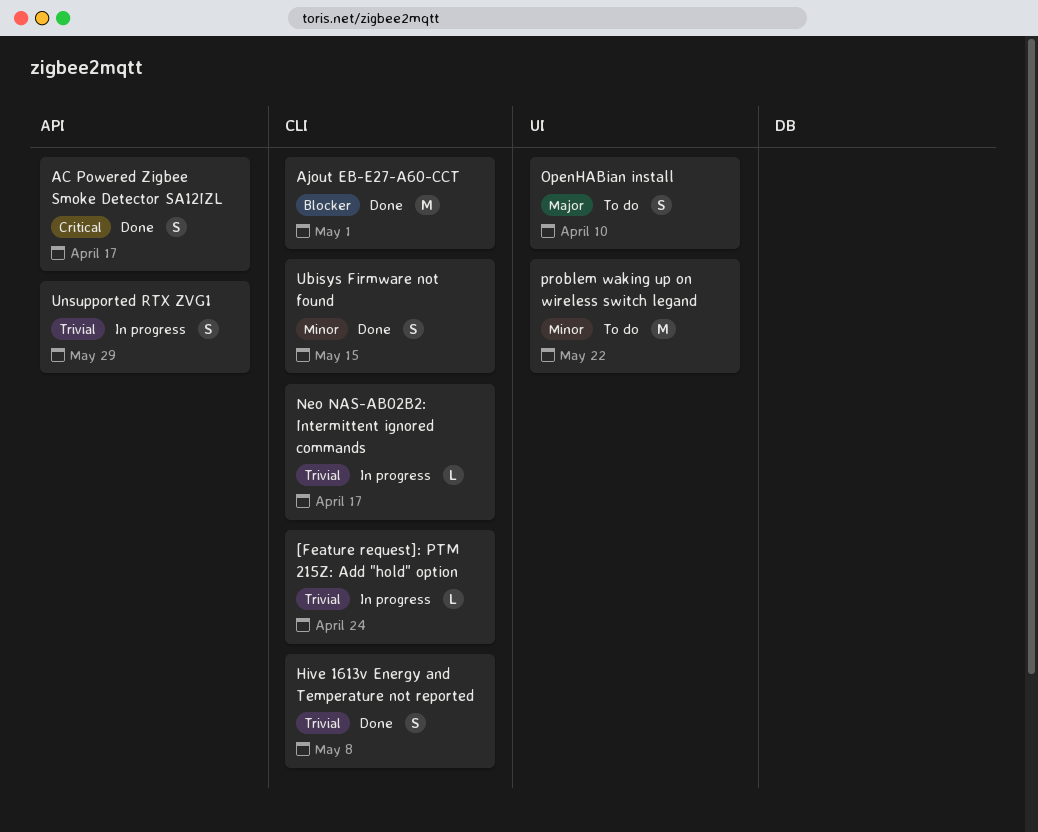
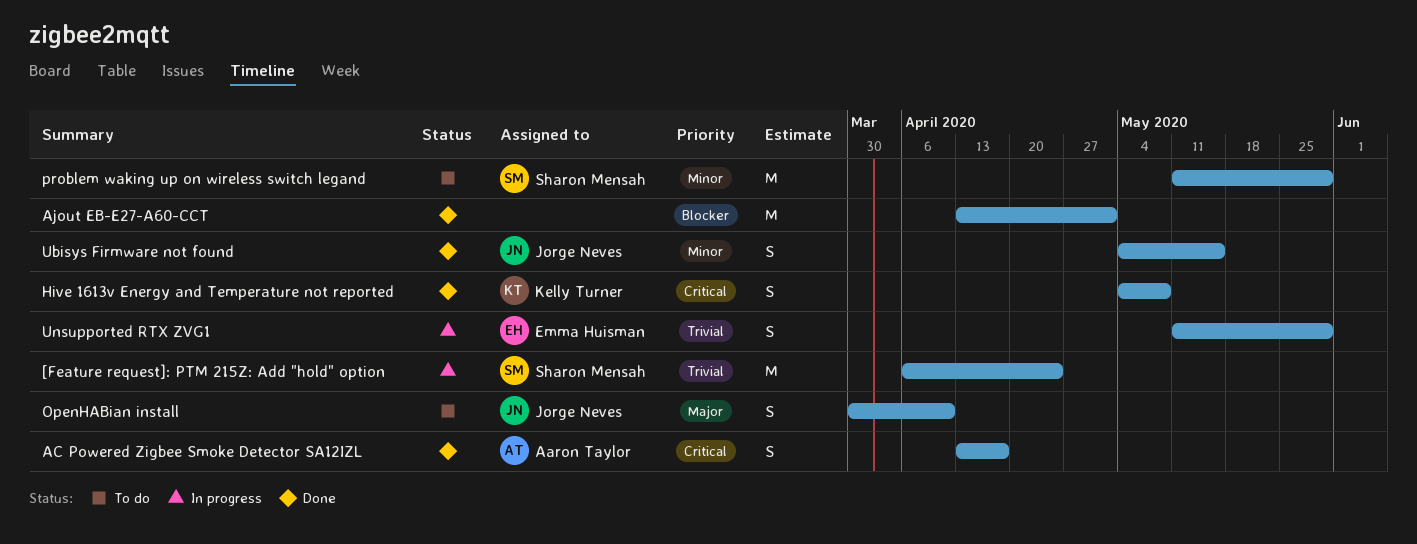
[Feature request]: PTM 215Z: Add "hold" option, estimate: L -> M
Hive 1613v Energy and Temperature not reported, priority: Trivial -> Critical
Neo NAS-AB02B2: Intermittent ignored commands: present -> none
problem waking up on wireless switch legand, due: May 22 -> May 29

